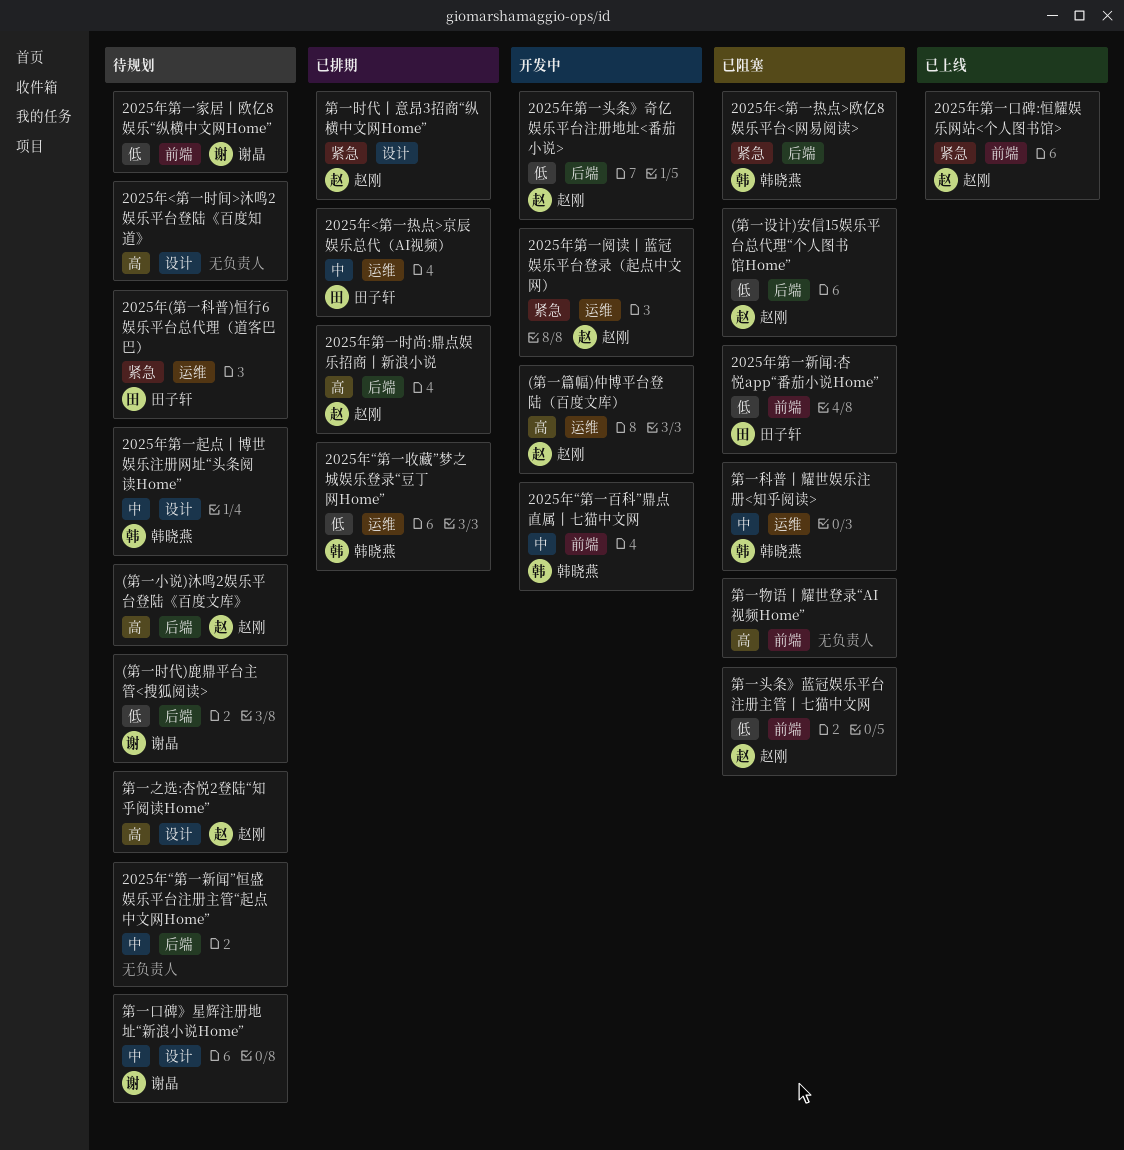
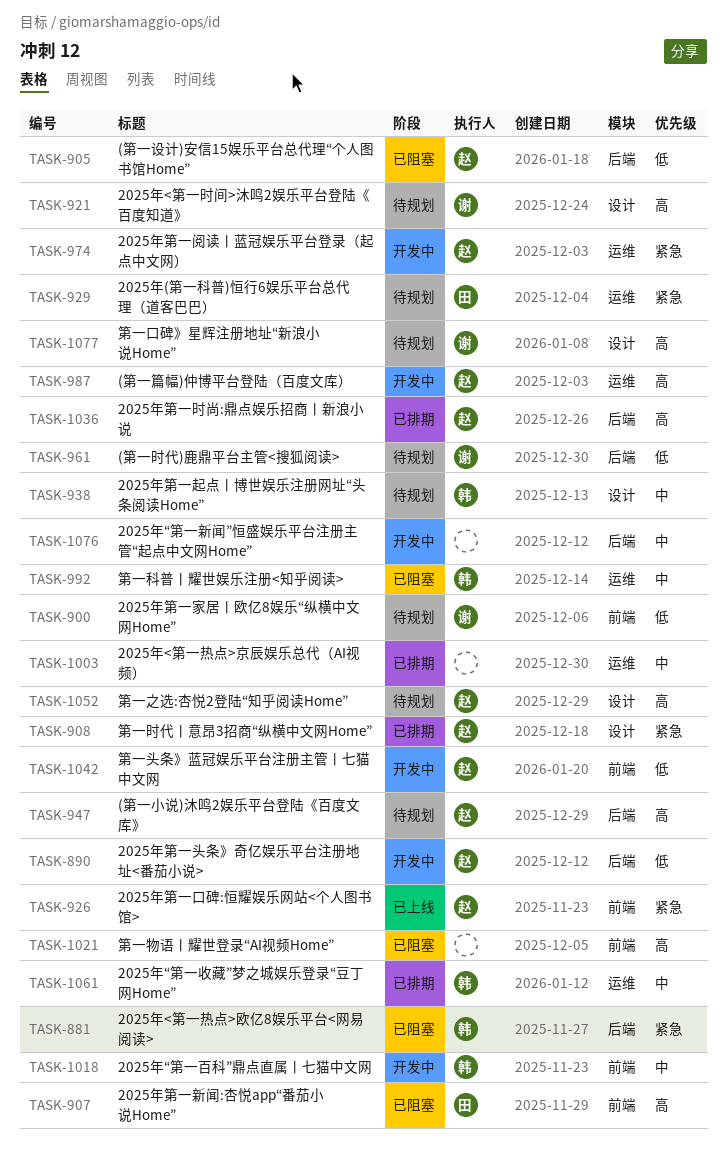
2025年<第一时间>沐鸣2娱乐平台登陆《百度知道》, owner: none -> 谢晶
2025年<第一热点>京辰娱乐总代（AI视频）, owner: 田子轩 -> none
2025年“第一收藏”梦之城娱乐登录“豆丁网Home”, priority: 低 -> 中
2025年“第一新闻”恒盛娱乐平台注册主管“起点中文网Home”, status: 待规划 -> 开发中
2025年第一新闻:杏悦app“番茄小说Home”, priority: 低 -> 高
第一口碑》星辉注册地址“新浪小说Home”, priority: 中 -> 高
第一头条》蓝冠娱乐平台注册主管丨七猫中文网, status: 已阻塞 -> 开发中

